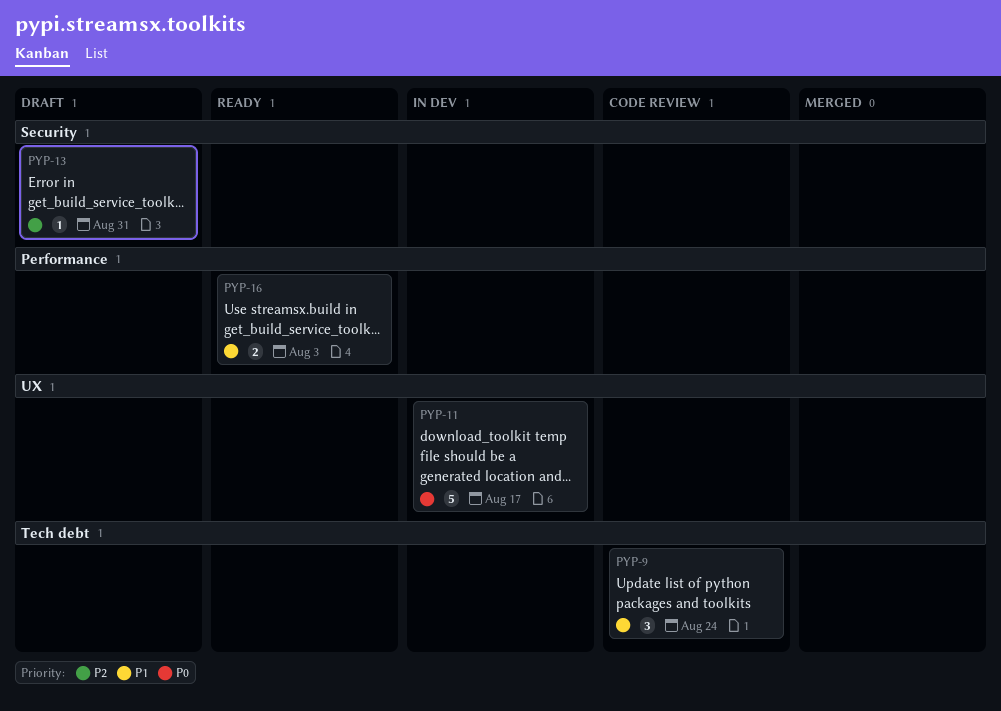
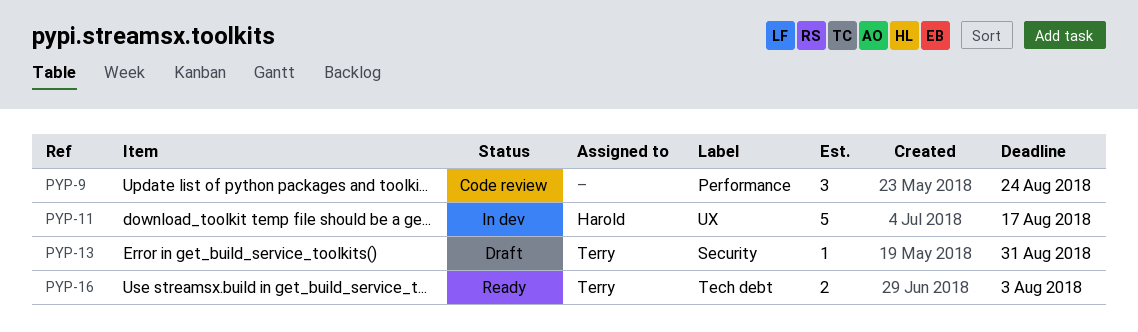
PYP-9, label: Tech debt -> Performance
PYP-16, label: Performance -> Tech debt

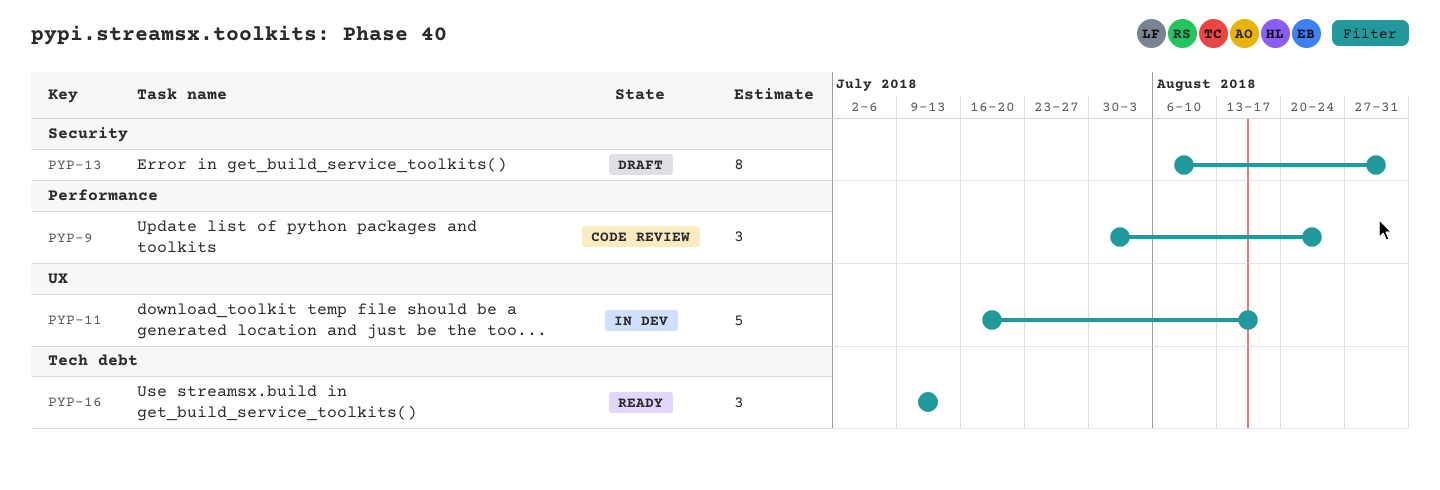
PYP-13, estimate: 1 -> 8
PYP-16, estimate: 2 -> 3
PYP-16, due: Aug 3 -> Jul 13

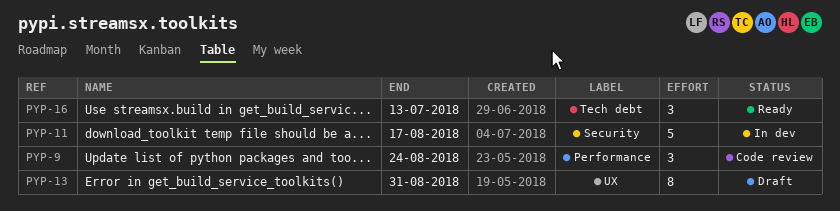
PYP-11, label: UX -> Security
PYP-13, label: Security -> UX

